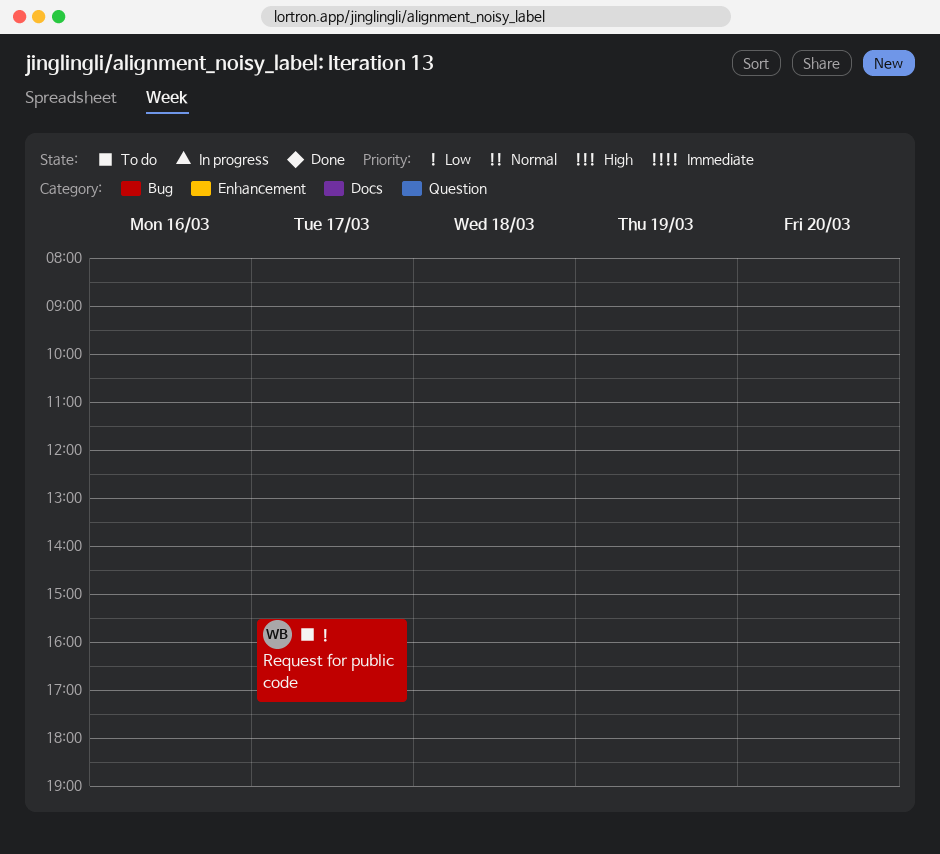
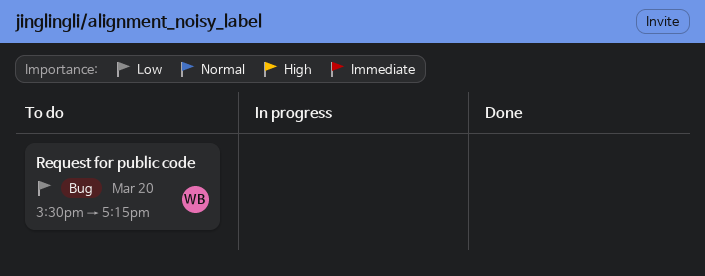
Request for public code, day: Mar 17 -> Mar 20

